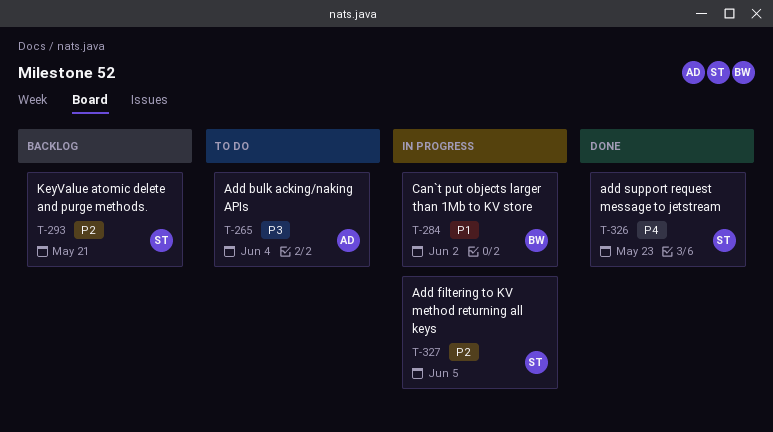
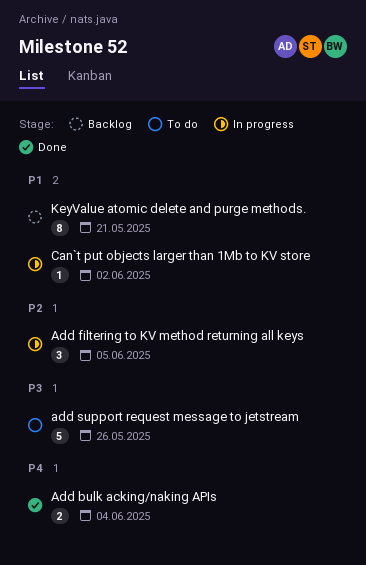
Add bulk acking/naking APIs, status: To do -> Done
Add bulk acking/naking APIs, priority: P3 -> P4
add support request message to jetstream, status: Done -> To do
add support request message to jetstream, priority: P4 -> P3
add support request message to jetstream, due: May 23 -> May 26
KeyValue atomic delete and purge methods., priority: P2 -> P1

